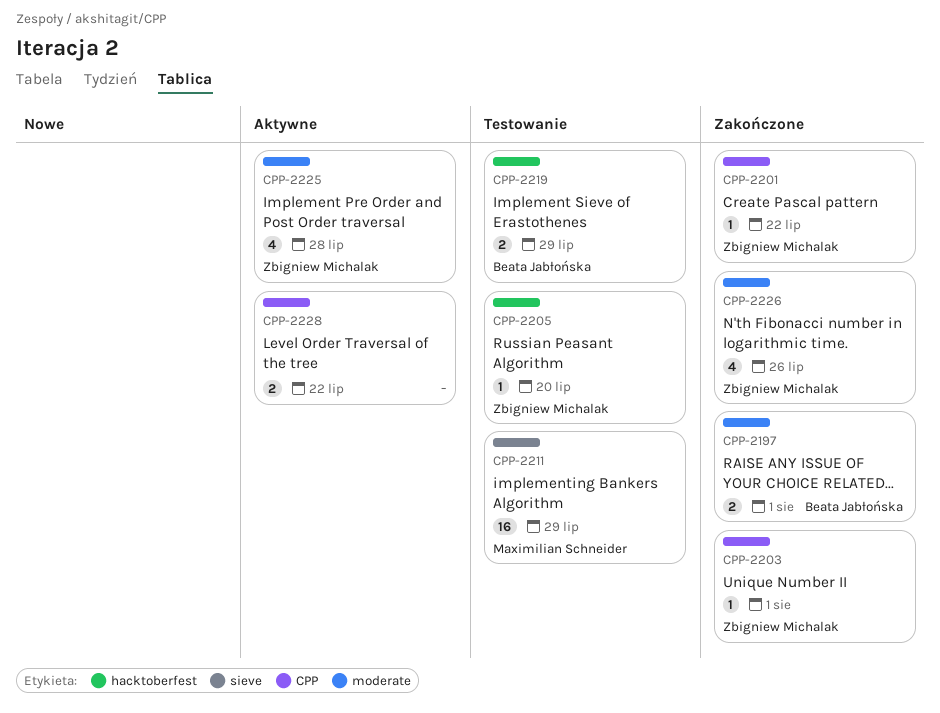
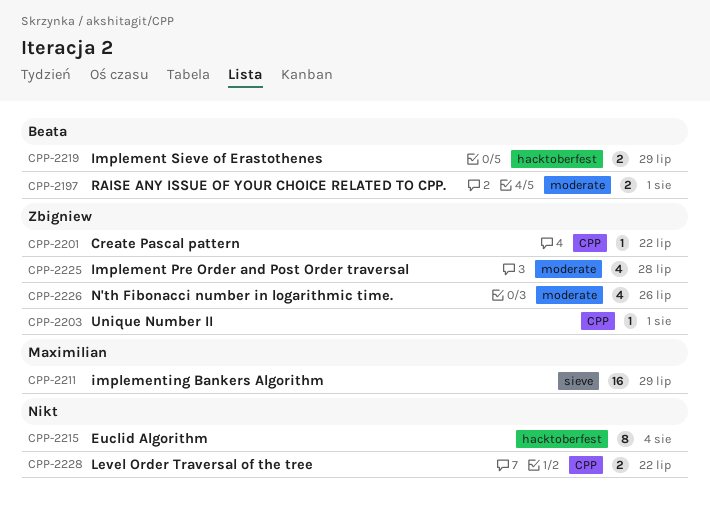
CPP-2205: present -> none
CPP-2215: none -> present

